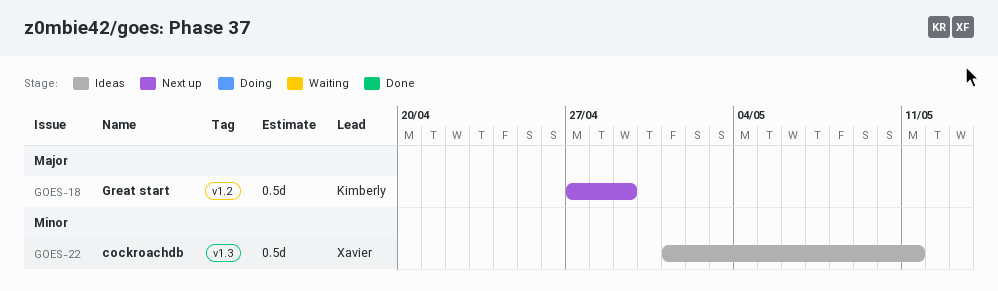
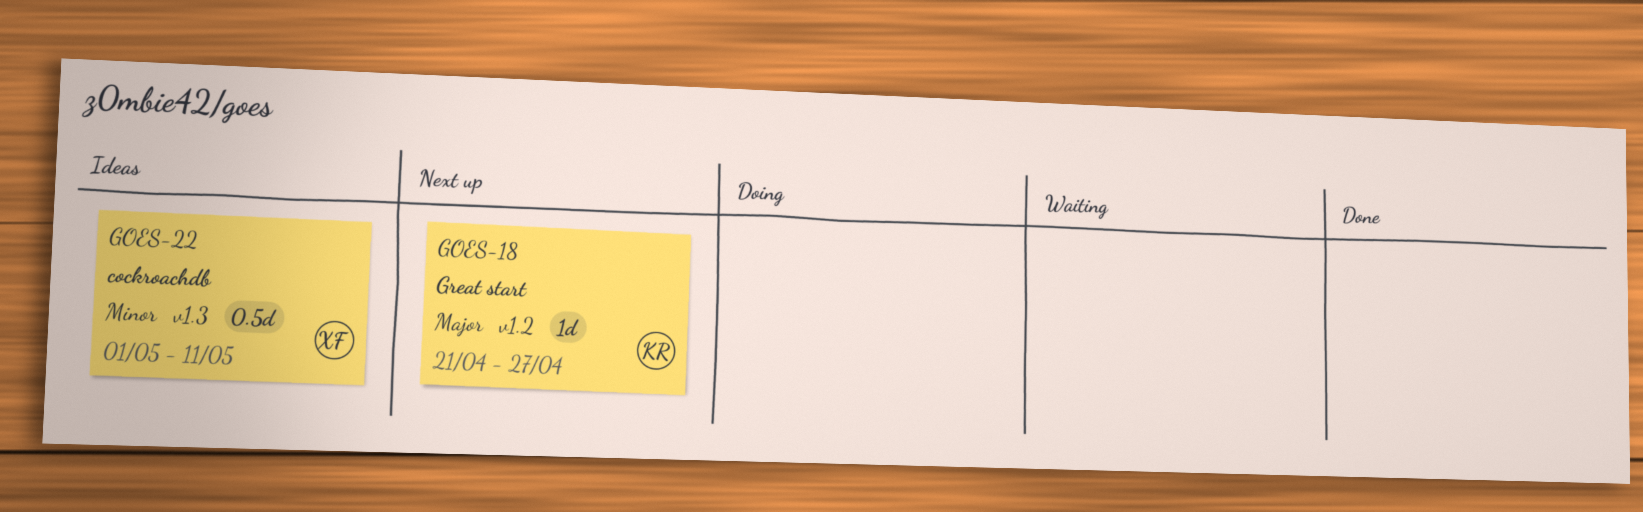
GOES-18, estimate: 0.5d -> 1d
GOES-18, start: Apr 27 -> Apr 21
GOES-18, due: Apr 29 -> Apr 27

